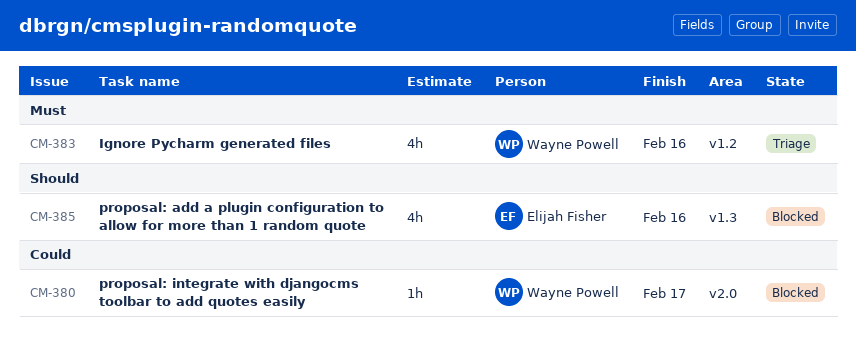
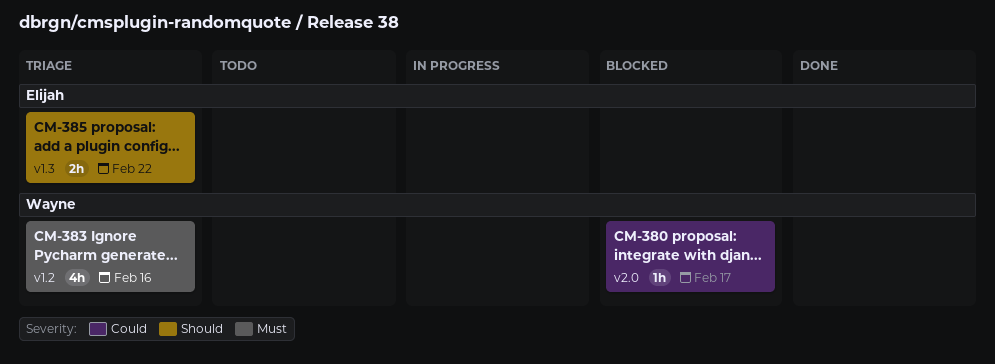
CM-385, status: Blocked -> Triage
CM-385, estimate: 4h -> 2h
CM-385, due: Feb 16 -> Feb 22

